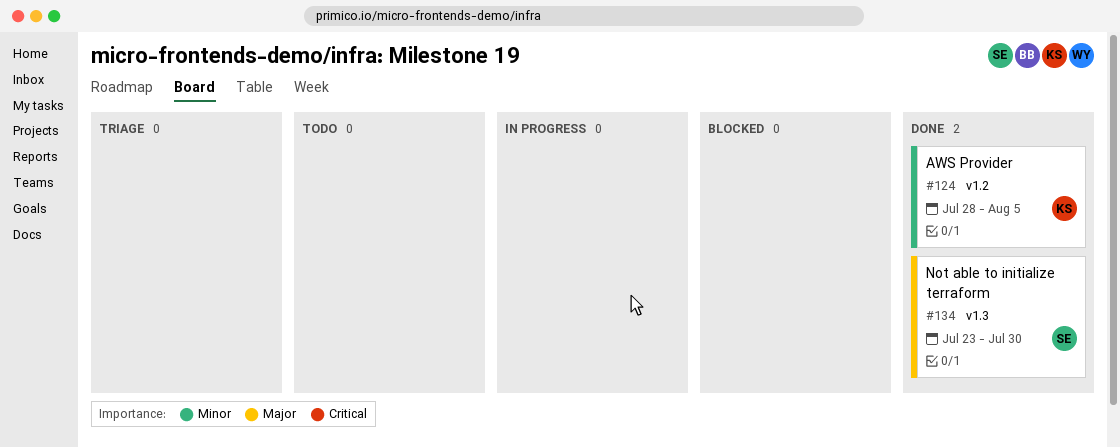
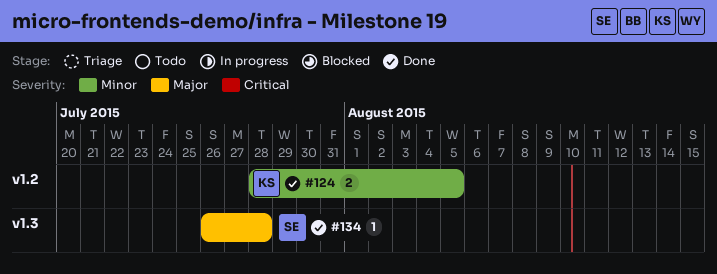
#134, start: Jul 23 -> Jul 26
#134, due: Jul 30 -> Jul 28

